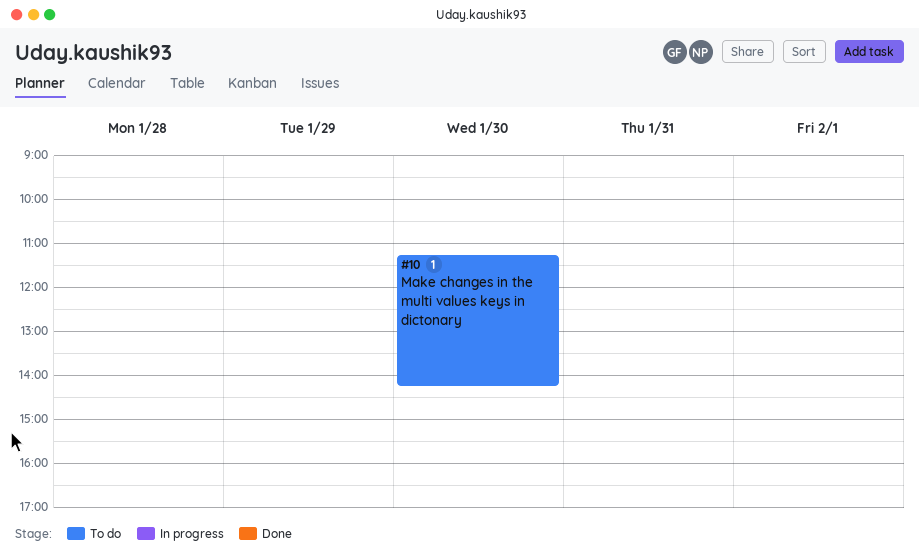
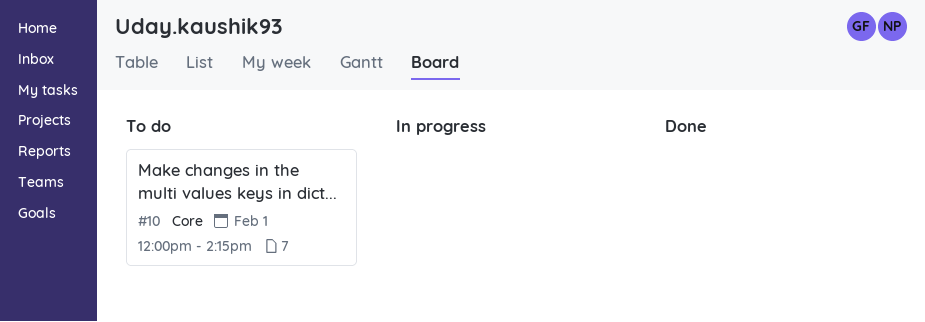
#10, day: Jan 30 -> Feb 1
#10, begins: 11:15 -> 12:00

